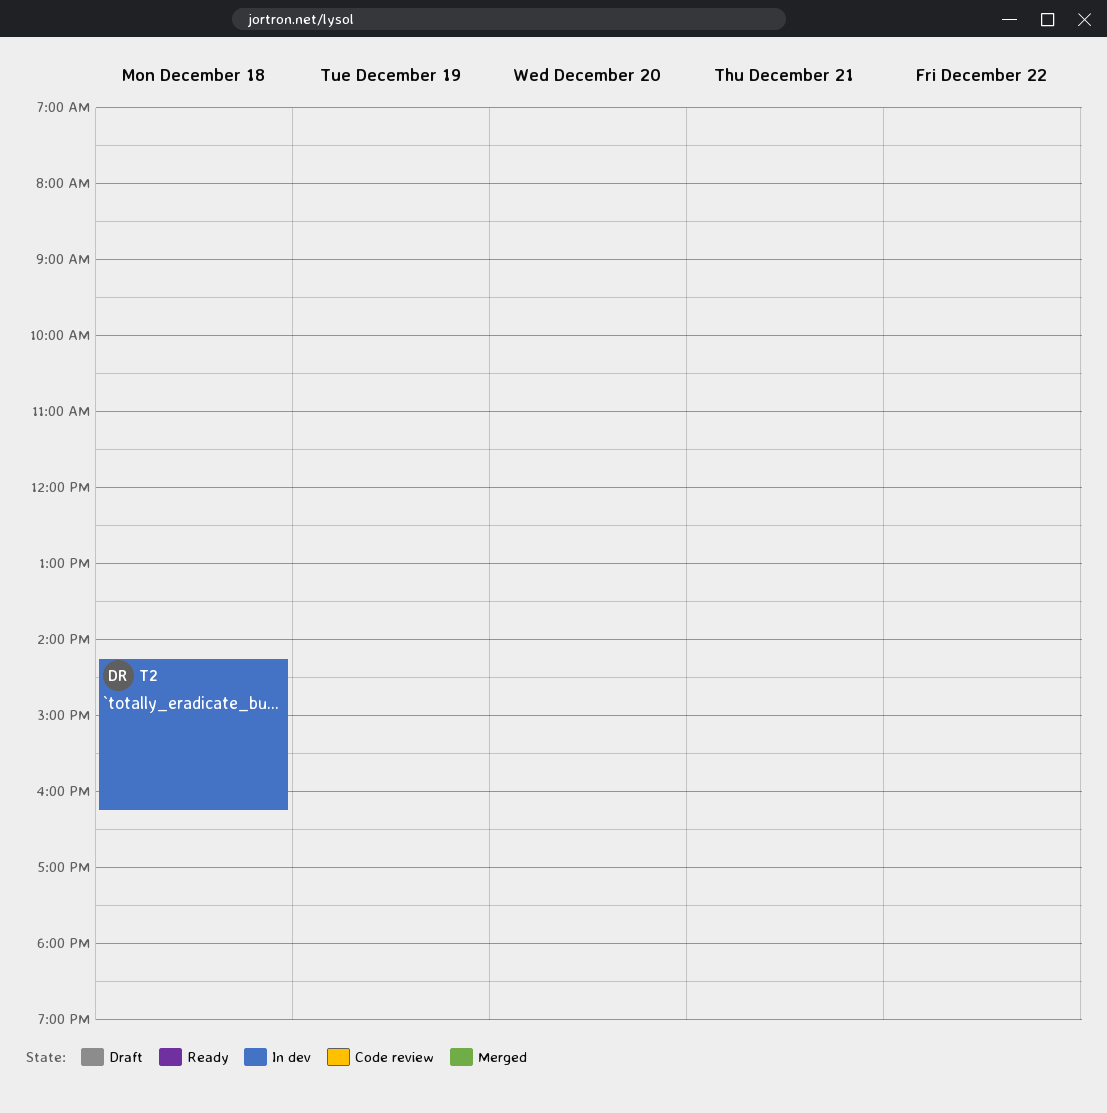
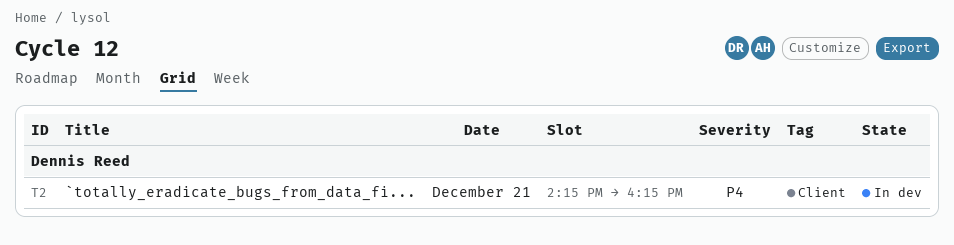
T2, day: Dec 18 -> Dec 21

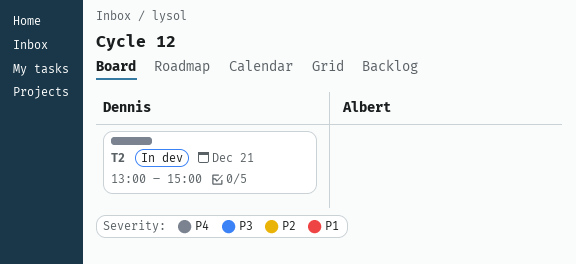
T2, begins: 14:15 -> 13:00
T2, ends: 16:15 -> 15:00

